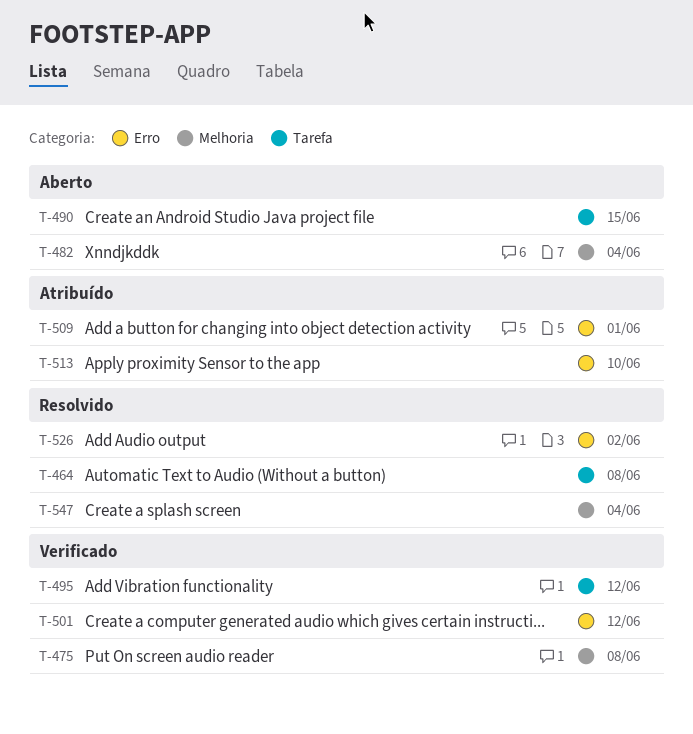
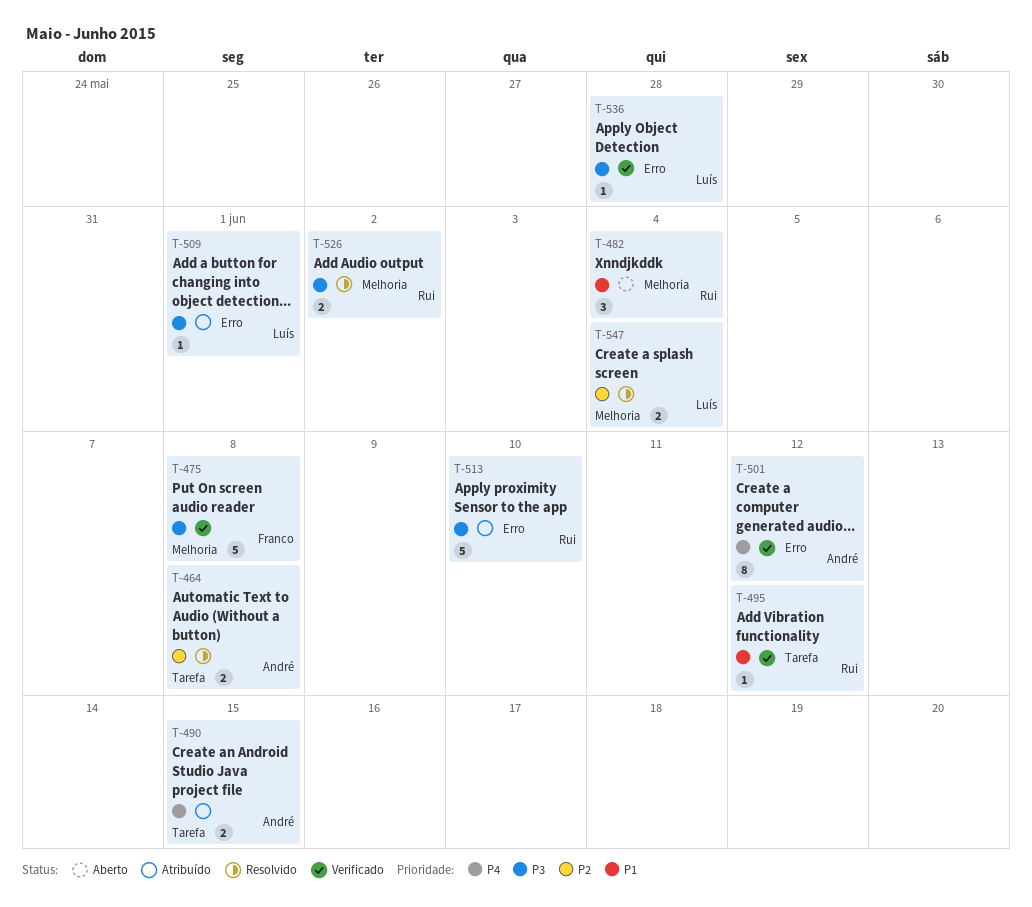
T-490, status: Aberto -> Atribuído
T-526, label: Erro -> Melhoria
T-536: none -> present

